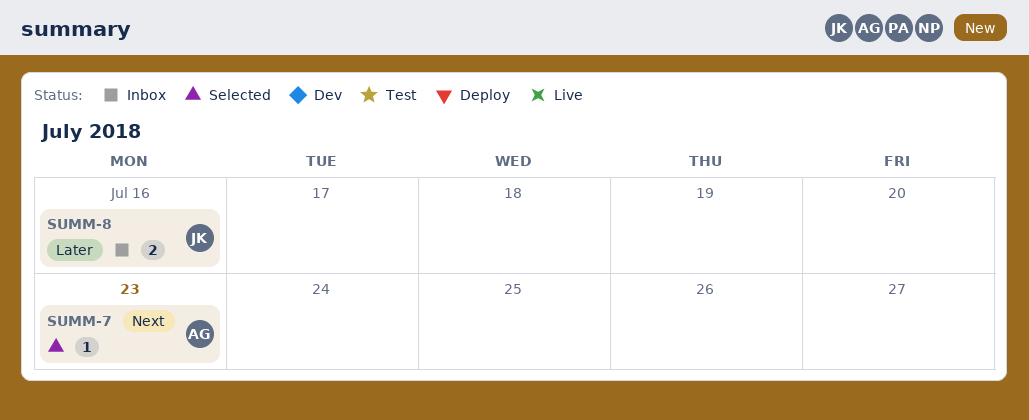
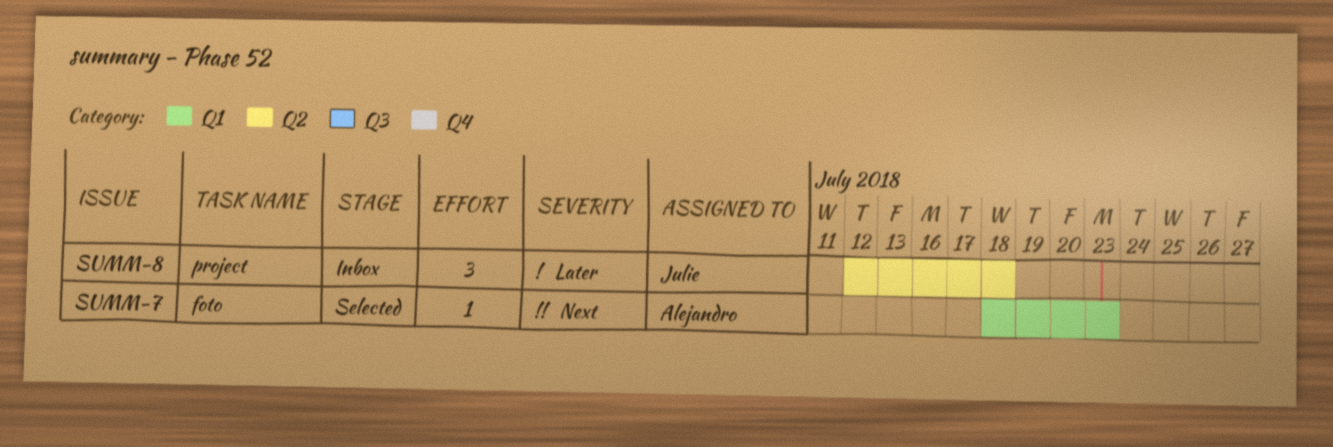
SUMM-8, estimate: 2 -> 3
SUMM-8, due: Jul 16 -> Jul 18

